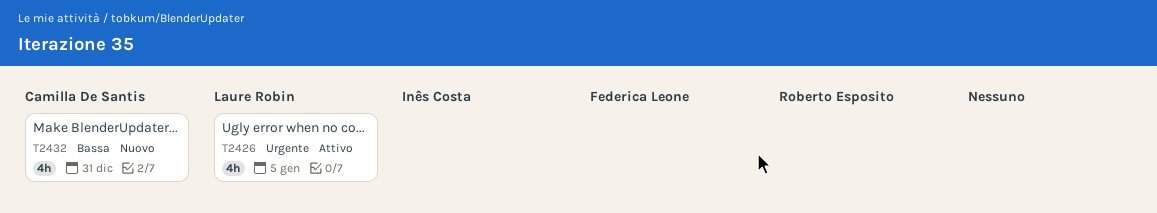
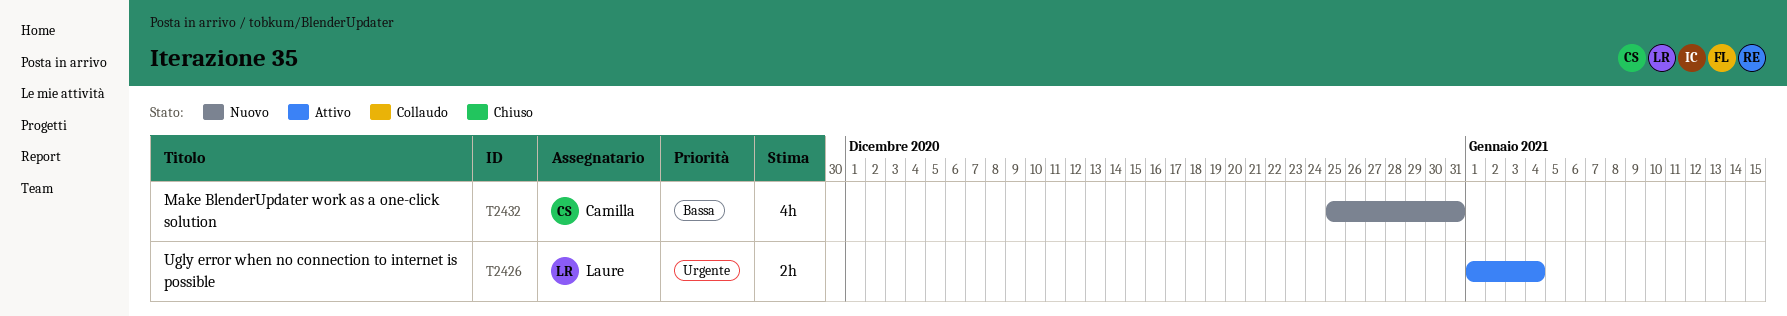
T2426, estimate: 4h -> 2h
T2426, due: Jan 5 -> Jan 4

